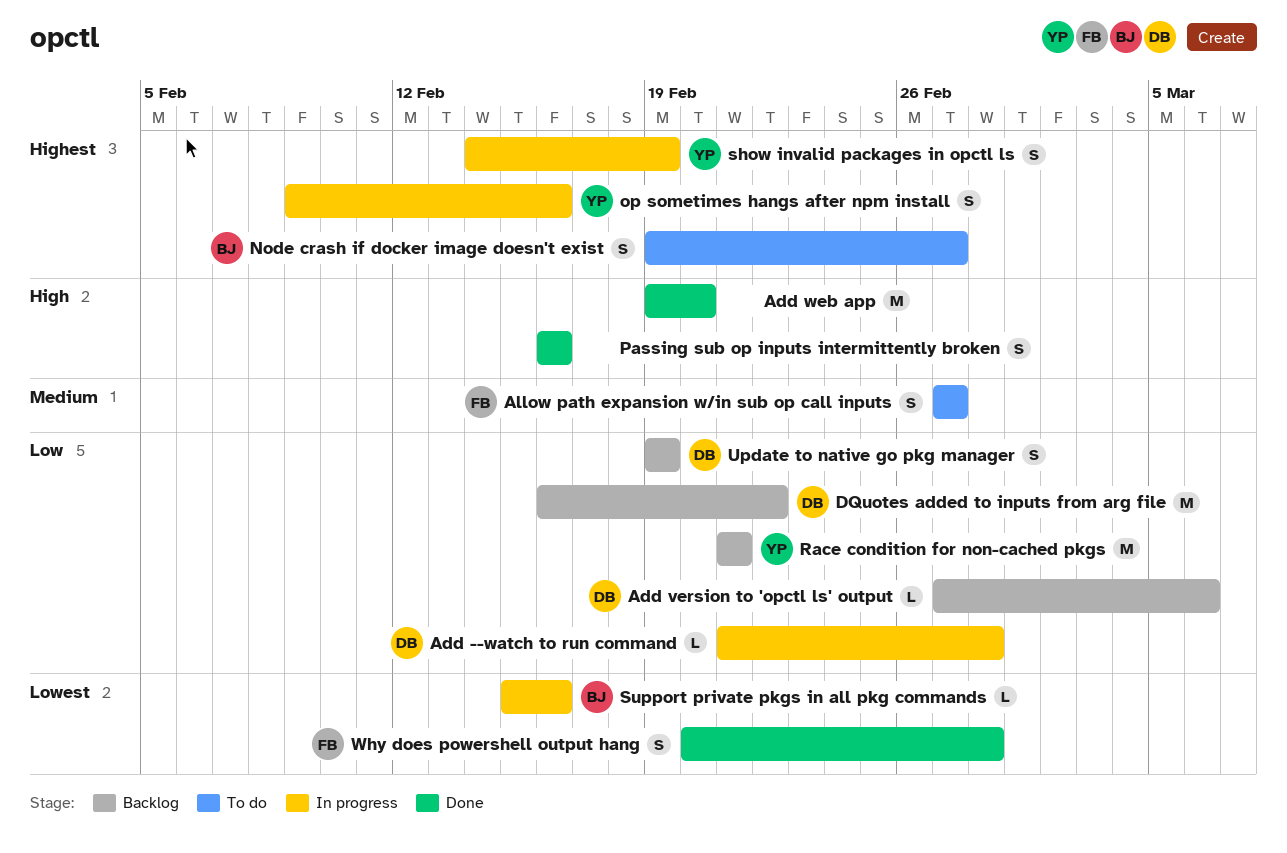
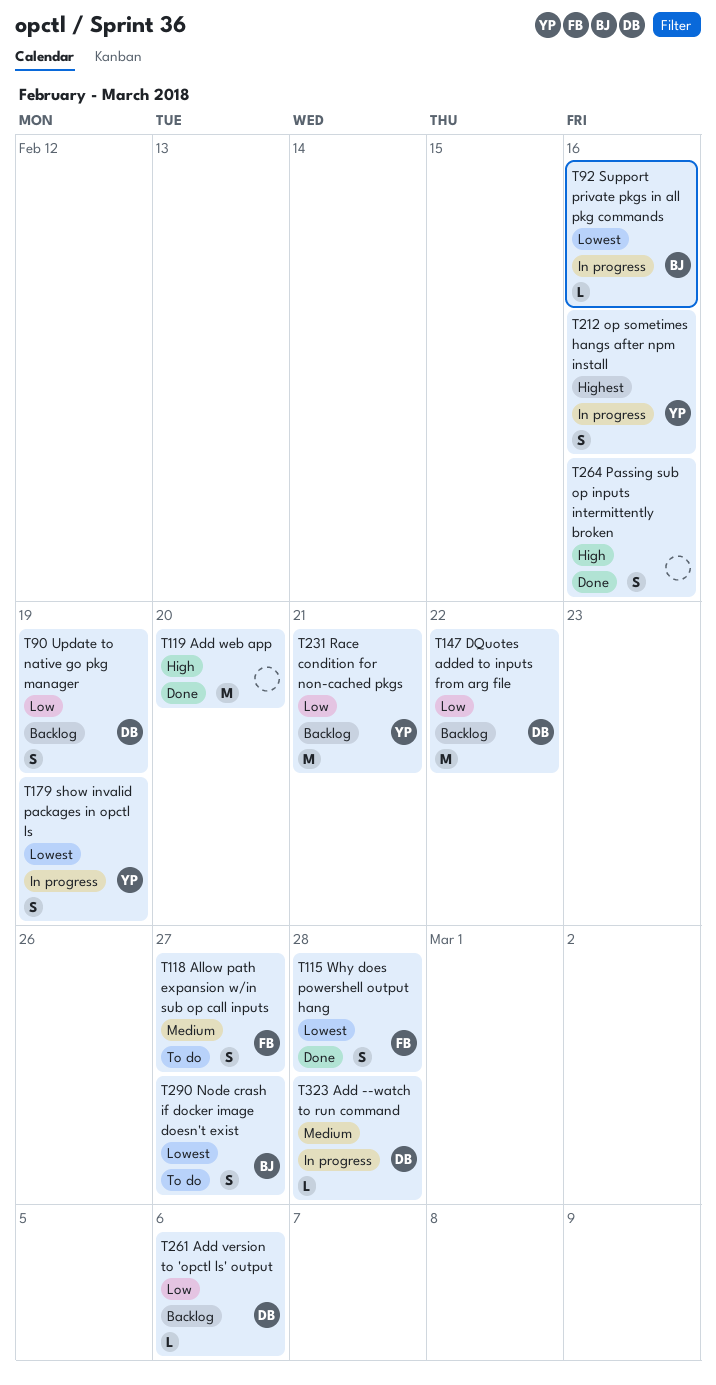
Add --watch to run command, priority: Low -> Medium
Node crash if docker image doesn't exist, priority: Highest -> Lowest
show invalid packages in opctl ls, priority: Highest -> Lowest

